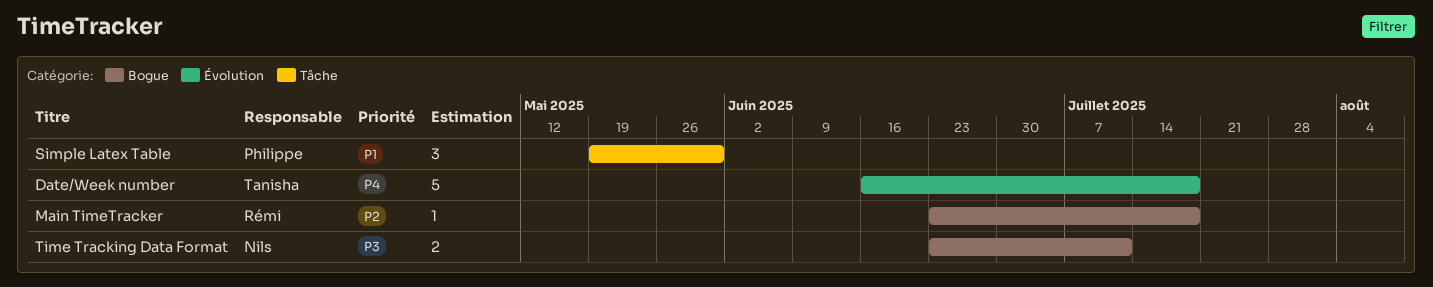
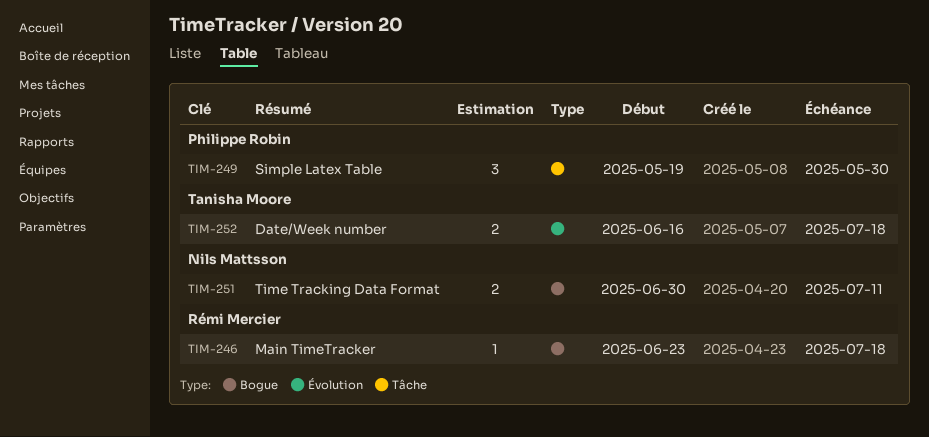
Date/Week number, estimate: 5 -> 2
Time Tracking Data Format, start: Jun 23 -> Jun 30

